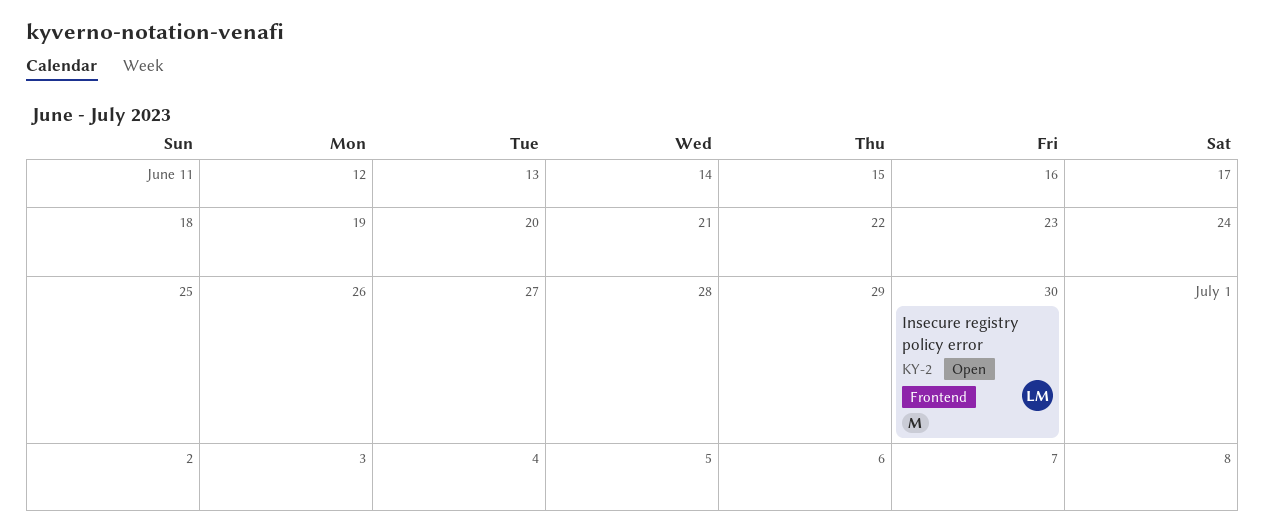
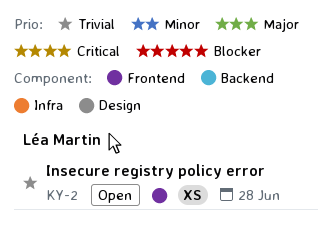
KY-2, estimate: M -> XS
KY-2, due: Jun 30 -> Jun 28

